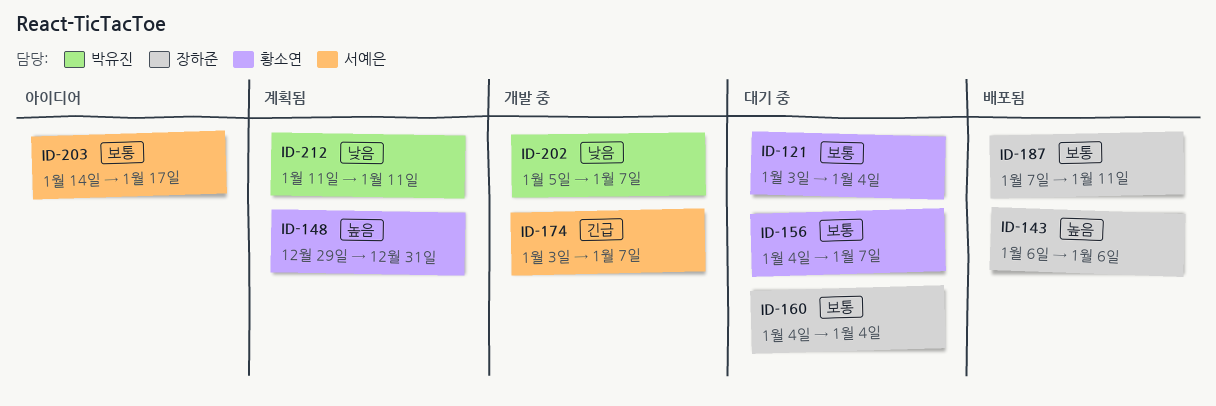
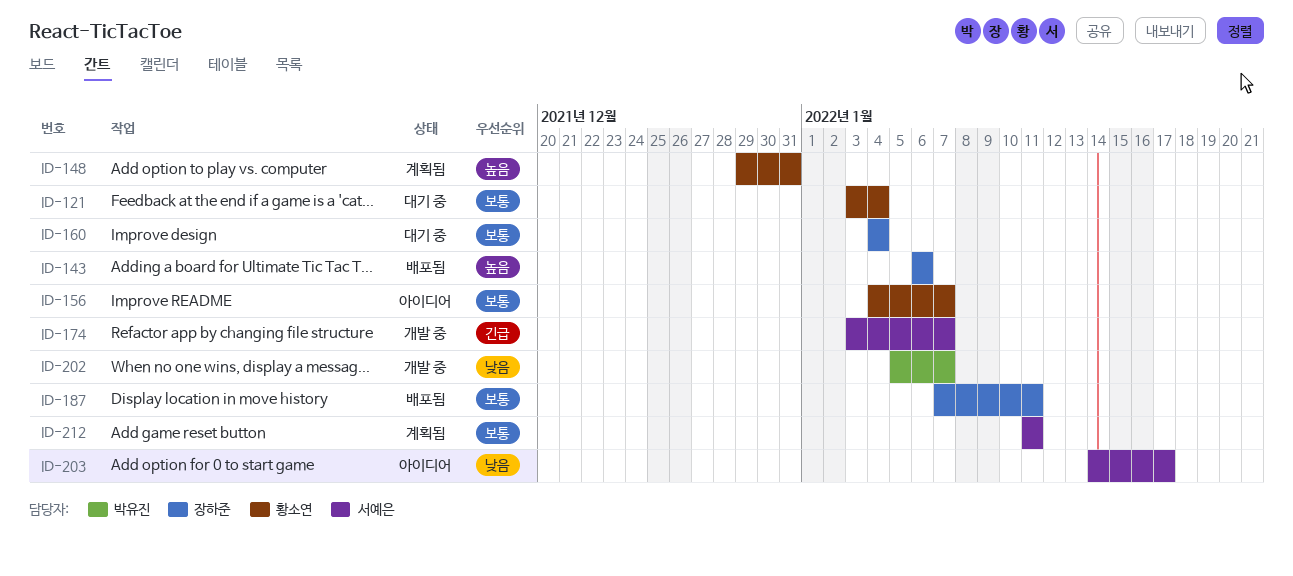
ID-156, status: 대기 중 -> 아이디어
ID-203, priority: 보통 -> 낮음
ID-212, owner: 박유진 -> 서예은
ID-212, priority: 낮음 -> 보통

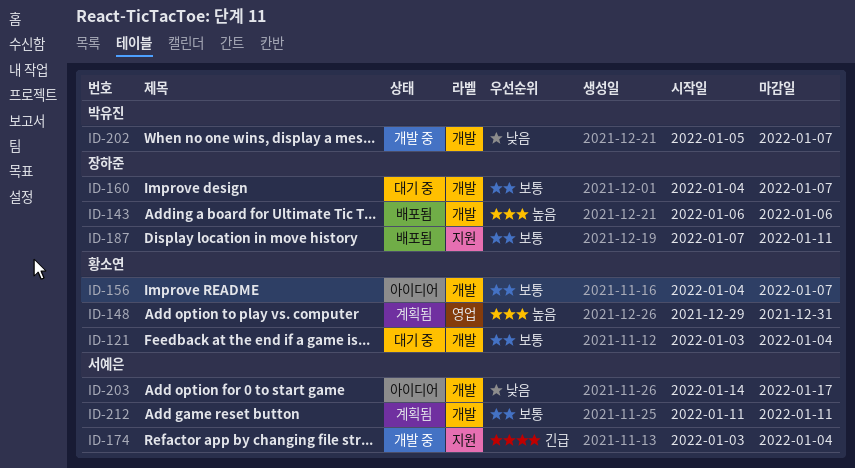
ID-160, due: Jan 4 -> Jan 7
ID-174, due: Jan 7 -> Jan 4

